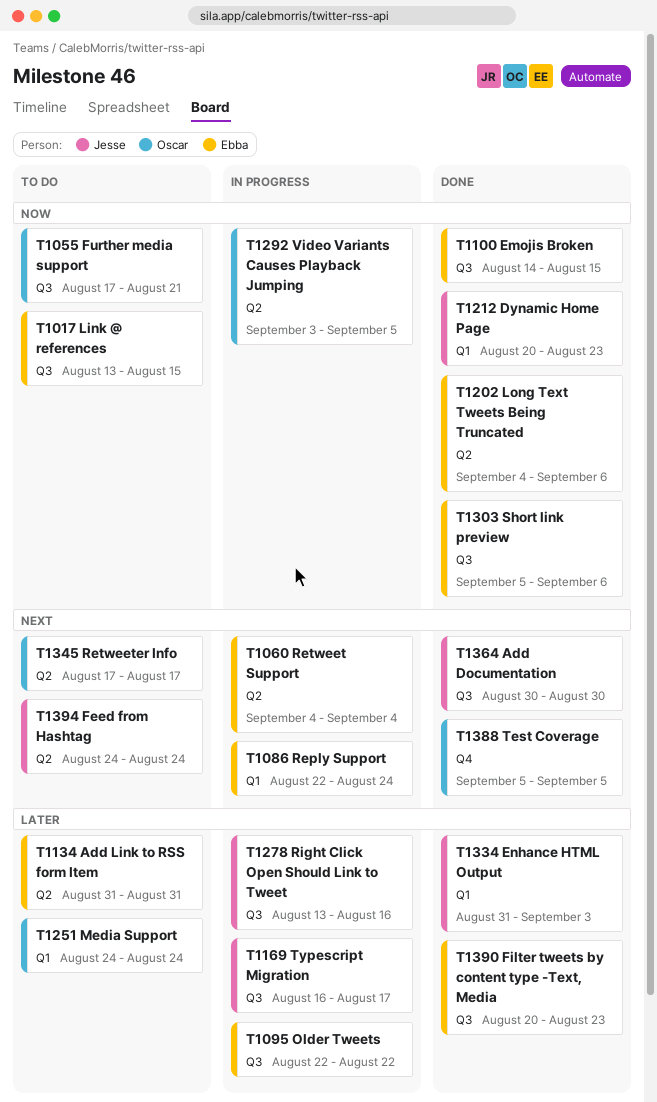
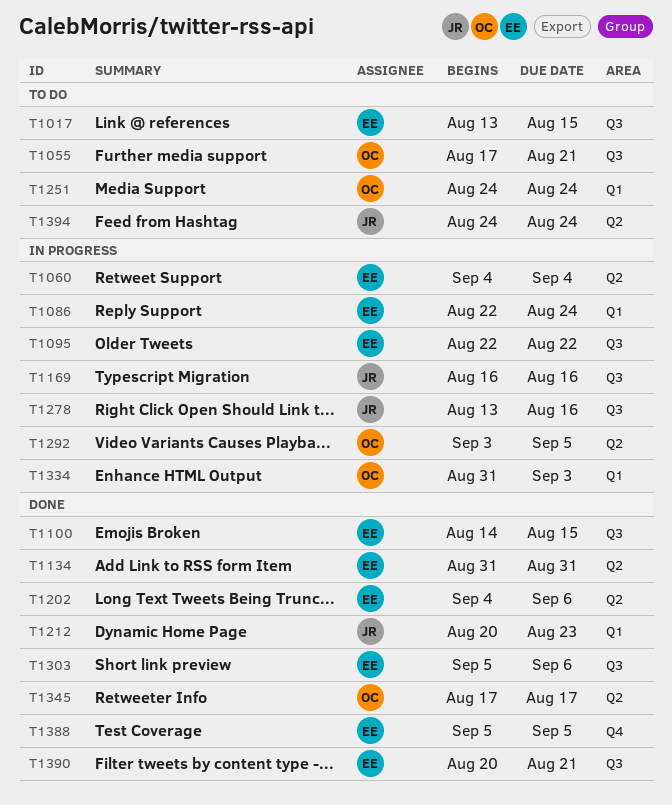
T1134, status: To do -> Done
T1169, due: Aug 17 -> Aug 16
T1334, status: Done -> In progress
T1334, owner: Jesse -> Oscar
T1345, status: To do -> Done
T1364: present -> none
T1388, owner: Oscar -> Ebba
T1390, due: Aug 23 -> Aug 21

